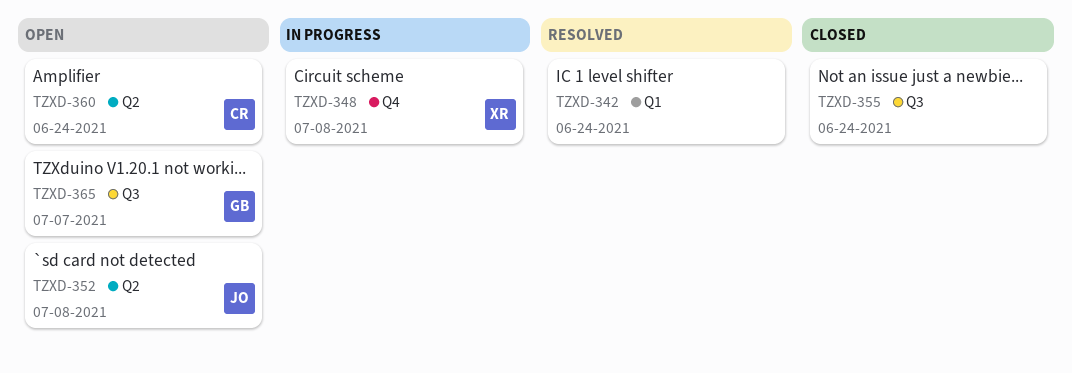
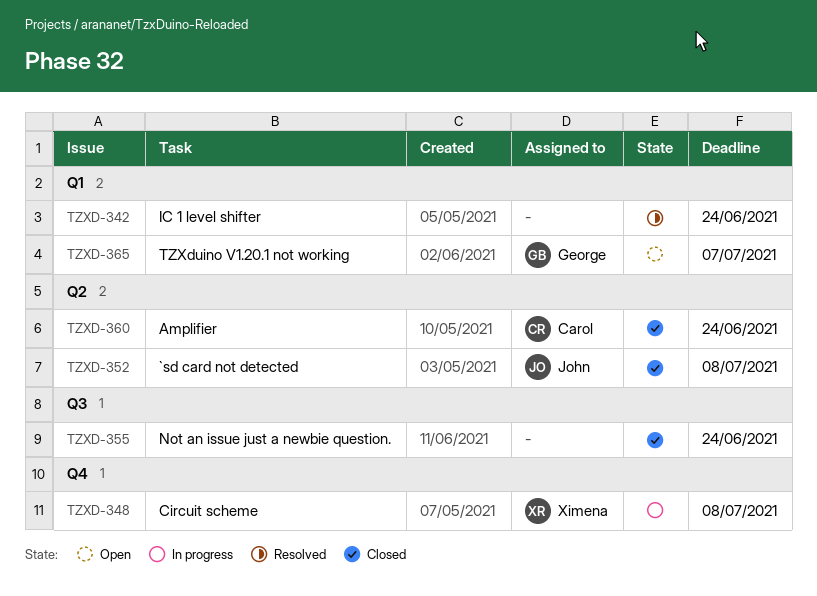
TZXD-352, status: Open -> Closed
TZXD-360, status: Open -> Closed
TZXD-365, label: Q3 -> Q1

